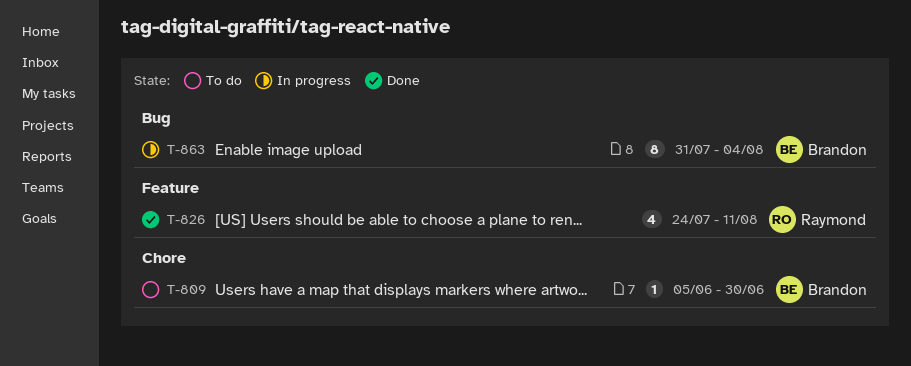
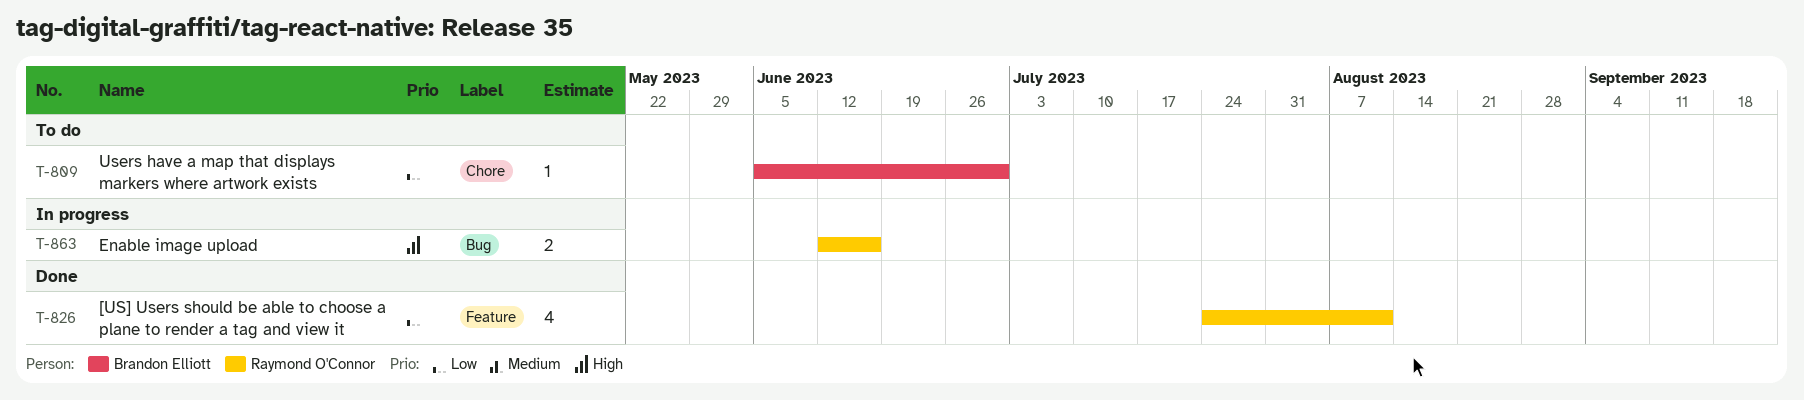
T-863, owner: Brandon Elliott -> Raymond O'Connor
T-863, estimate: 8 -> 2
T-863, start: Jul 31 -> Jun 12
T-863, due: Aug 4 -> Jun 16

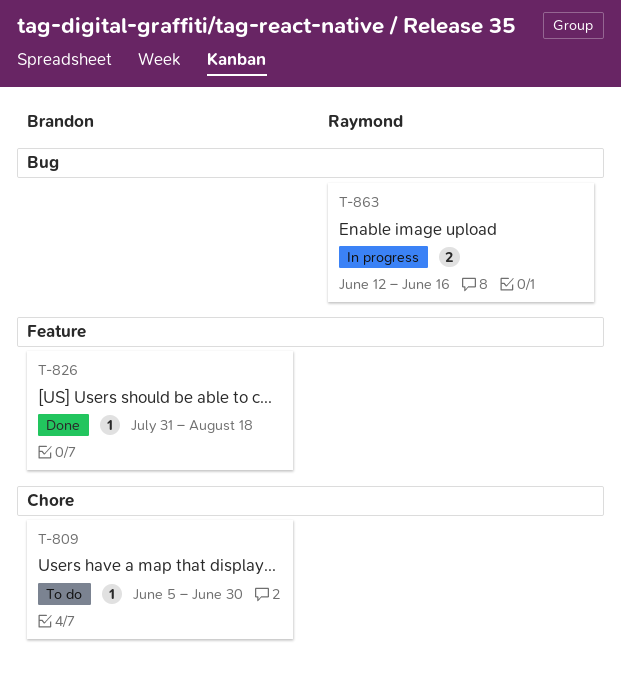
T-826, owner: Raymond O'Connor -> Brandon Elliott
T-826, estimate: 4 -> 1
T-826, start: Jul 24 -> Jul 31
T-826, due: Aug 11 -> Aug 18

